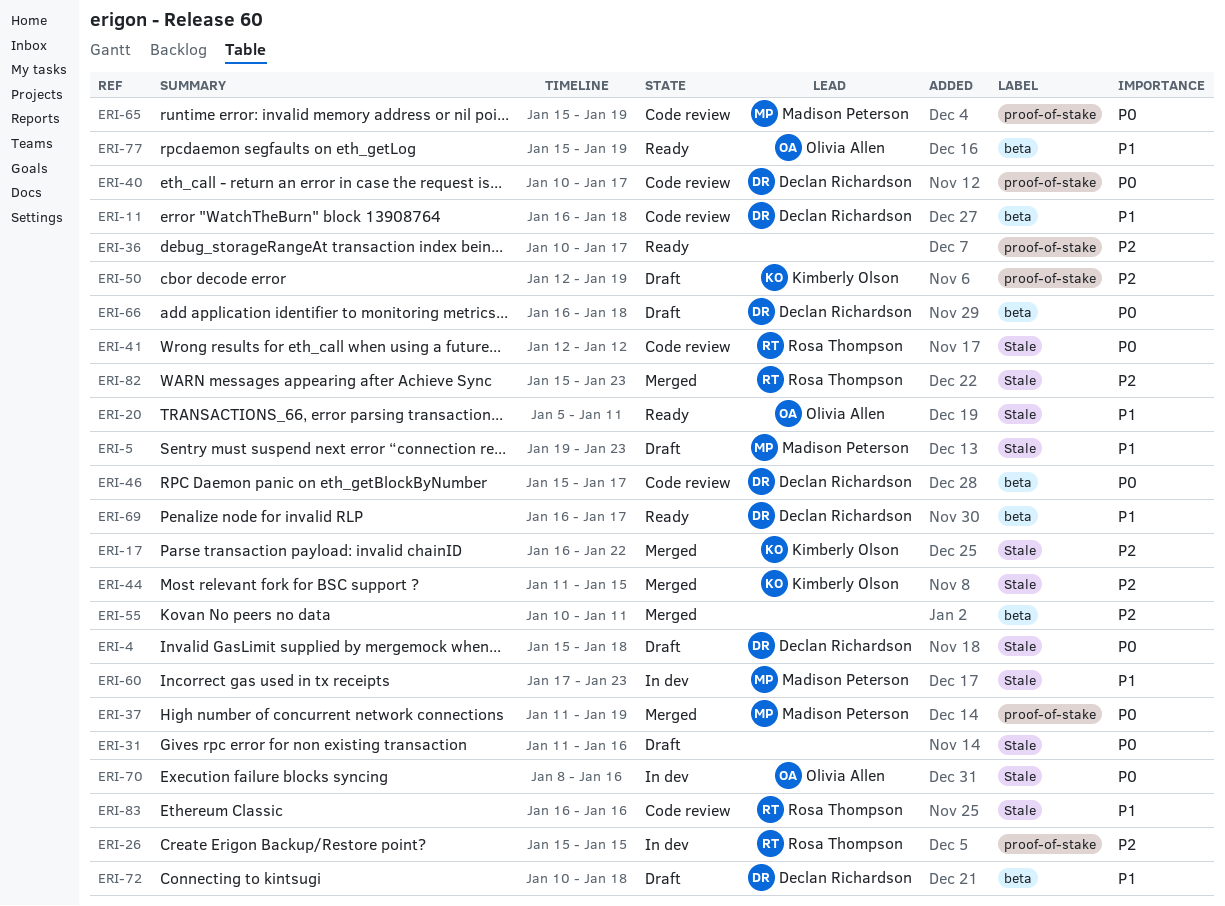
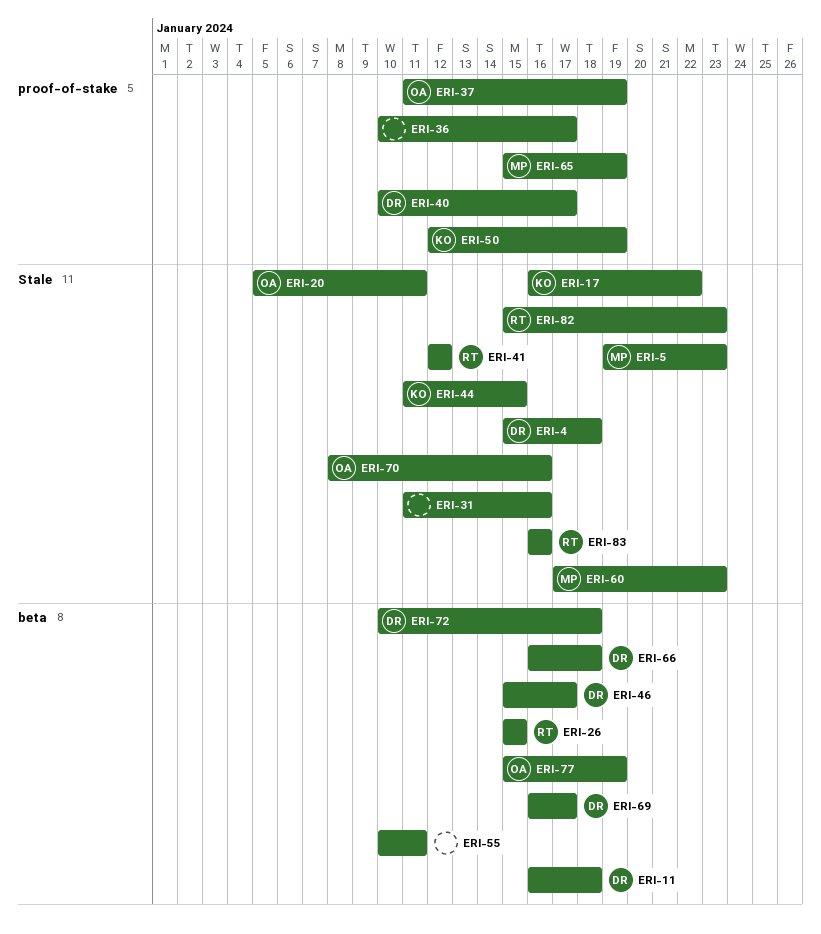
ERI-26, label: proof-of-stake -> beta
ERI-37, owner: Madison Peterson -> Olivia Allen

